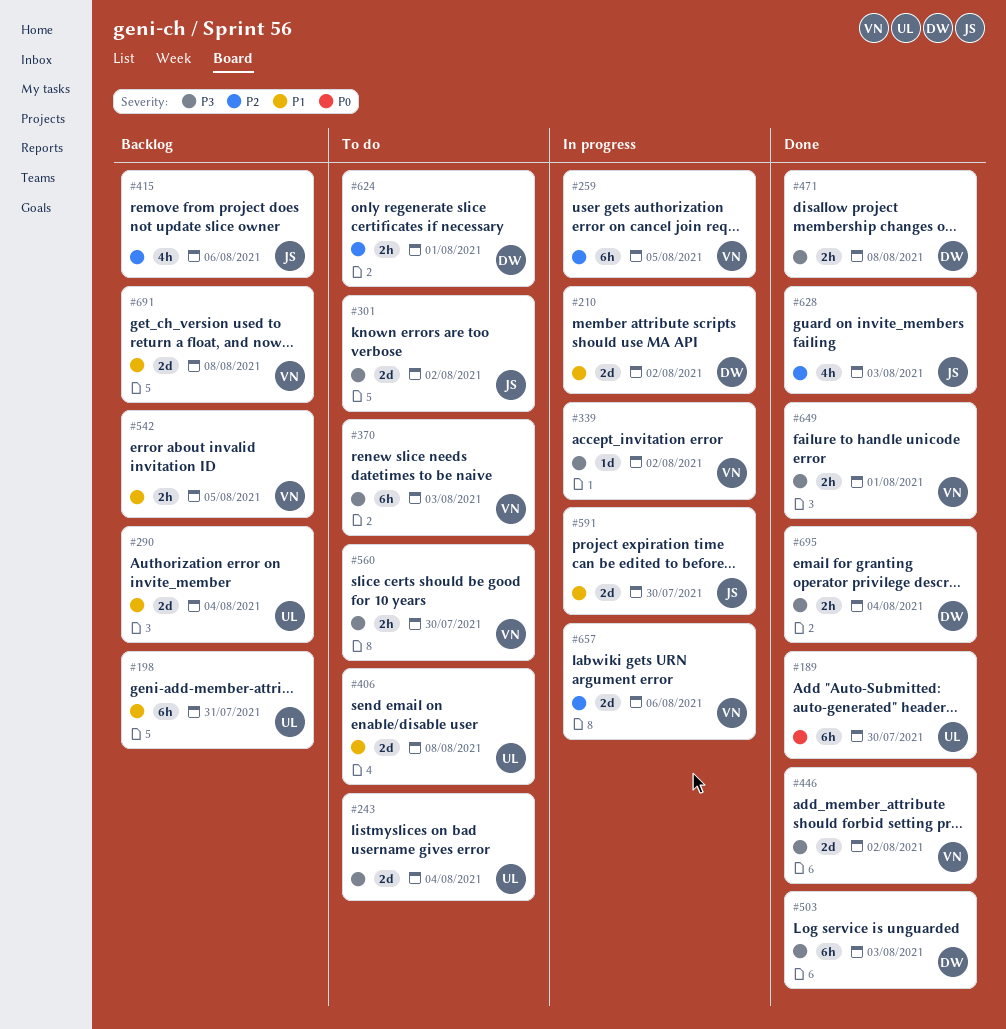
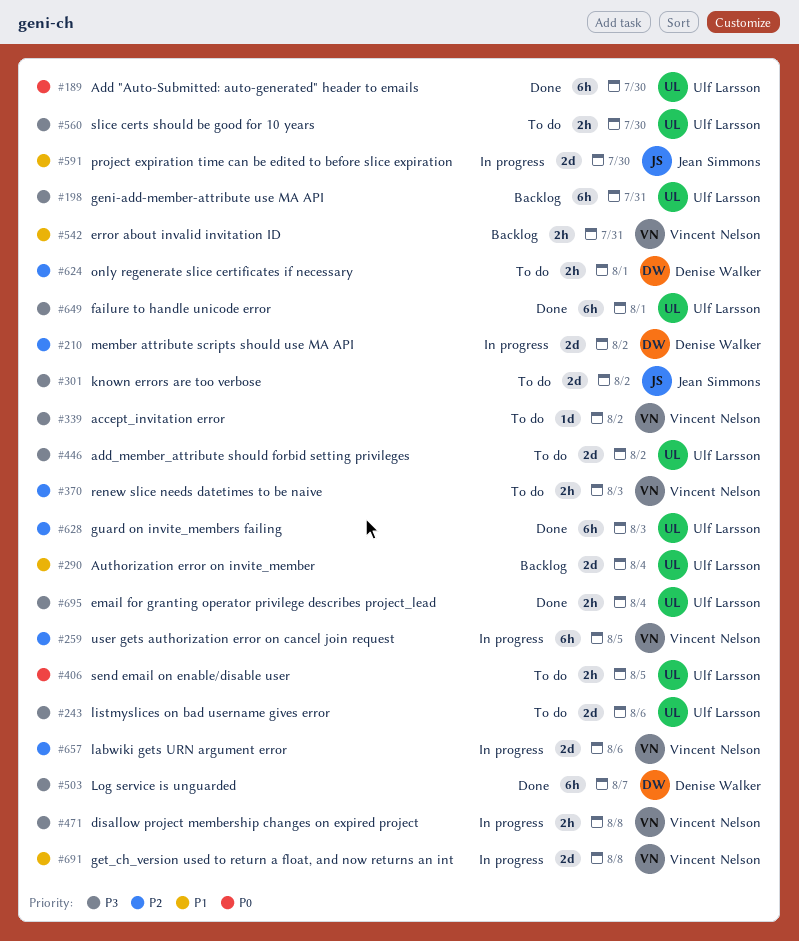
#198, priority: P1 -> P3
#210, priority: P1 -> P2
#243, due: Aug 4 -> Aug 6
#339, status: In progress -> To do
#370, priority: P3 -> P2
#370, estimate: 6h -> 2h
#406, priority: P1 -> P0
#406, estimate: 2d -> 2h
#406, due: Aug 8 -> Aug 5
#415: present -> none
#446, status: Done -> To do
#446, owner: Vincent Nelson -> Ulf Larsson
#471, status: Done -> In progress
#471, owner: Denise Walker -> Vincent Nelson
#503, due: Aug 3 -> Aug 7
#542, due: Aug 5 -> Jul 31
#560, owner: Vincent Nelson -> Ulf Larsson
#628, owner: Jean Simmons -> Ulf Larsson
#628, estimate: 4h -> 6h
#649, owner: Vincent Nelson -> Ulf Larsson
#649, estimate: 2h -> 6h
#691, status: Backlog -> In progress
#695, owner: Denise Walker -> Ulf Larsson

